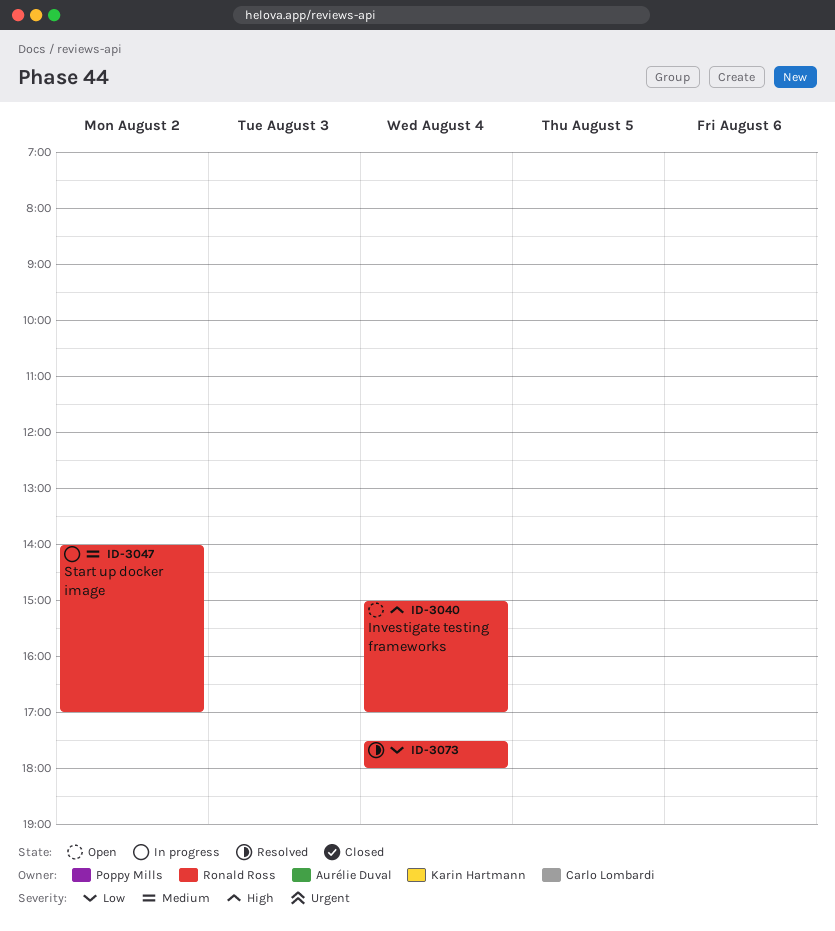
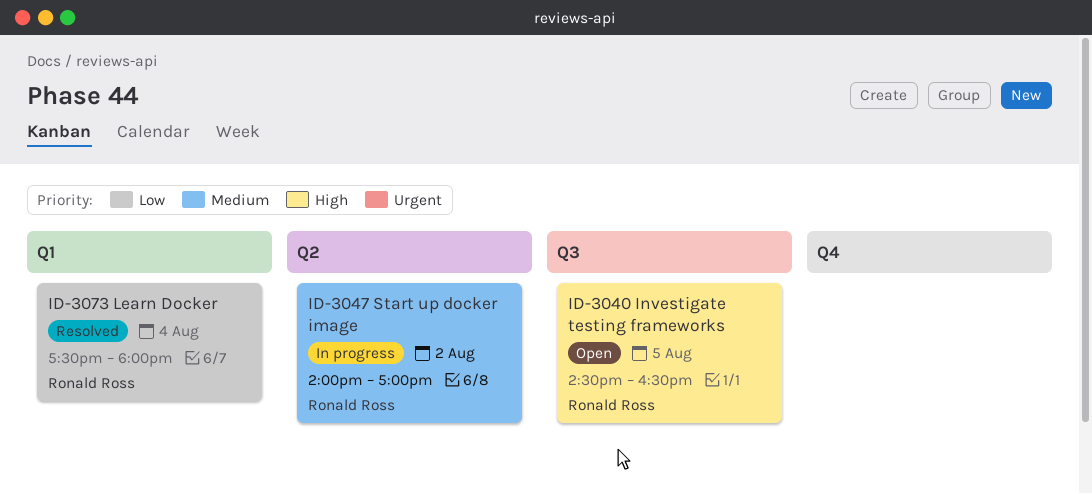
ID-3040, day: Aug 4 -> Aug 5
ID-3040, begins: 15:00 -> 14:30
ID-3040, ends: 17:00 -> 16:30

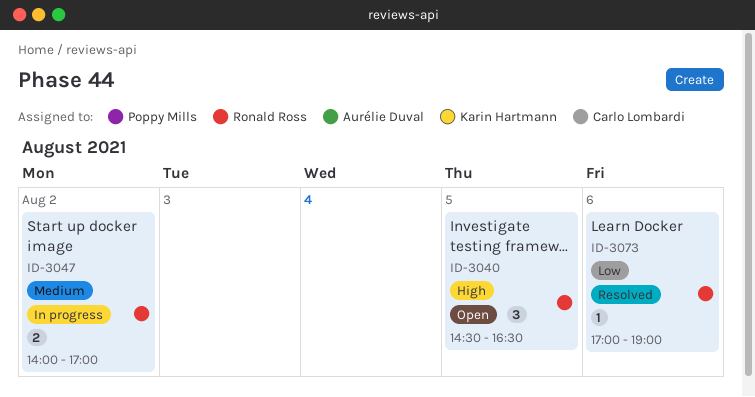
ID-3073, day: Aug 4 -> Aug 6
ID-3073, begins: 17:30 -> 17:00
ID-3073, ends: 18:00 -> 19:00

